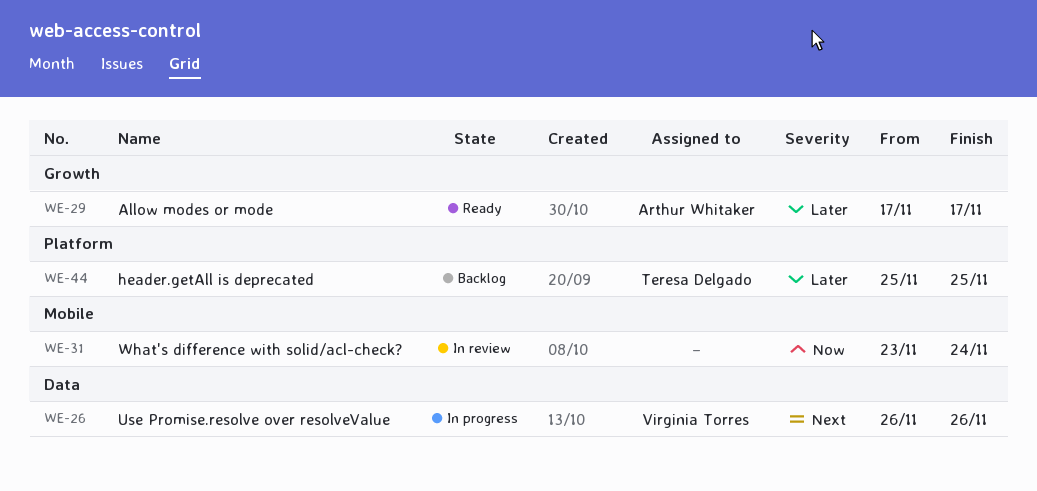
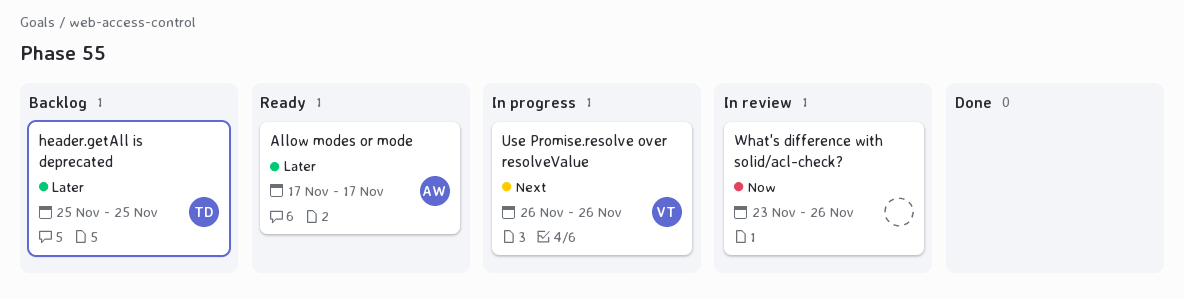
What's difference with solid/acl-check?, due: Nov 24 -> Nov 26

